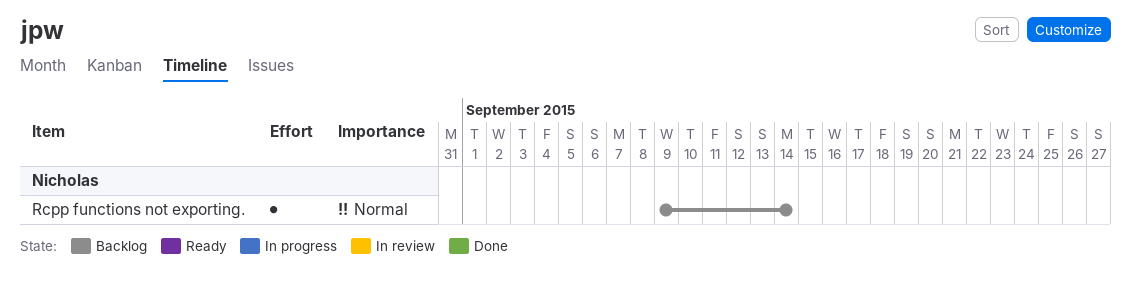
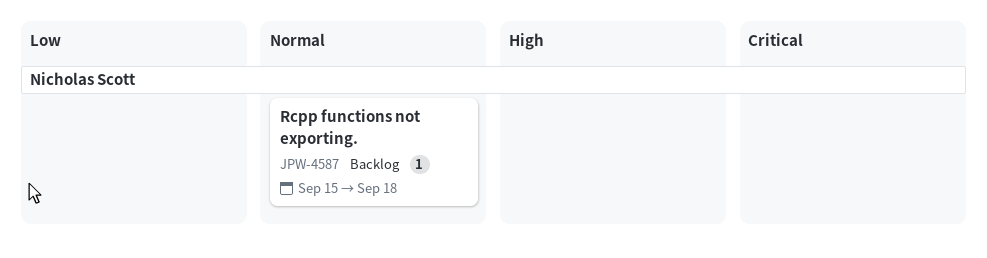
Rcpp functions not exporting., start: Sep 9 -> Sep 15
Rcpp functions not exporting., due: Sep 14 -> Sep 18

